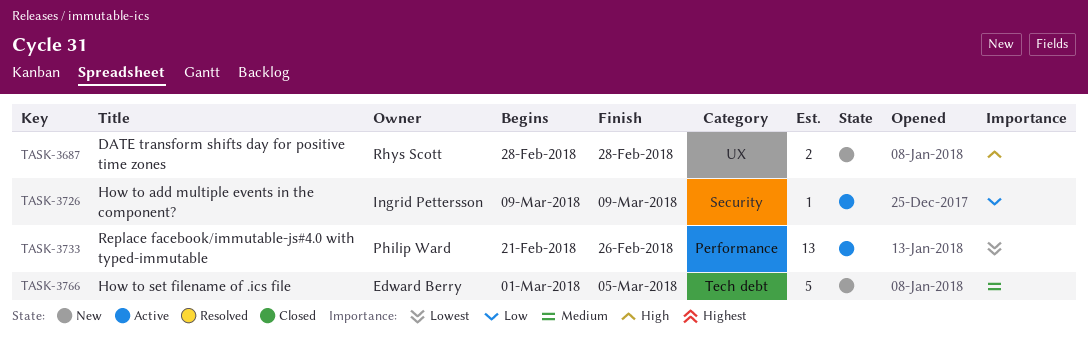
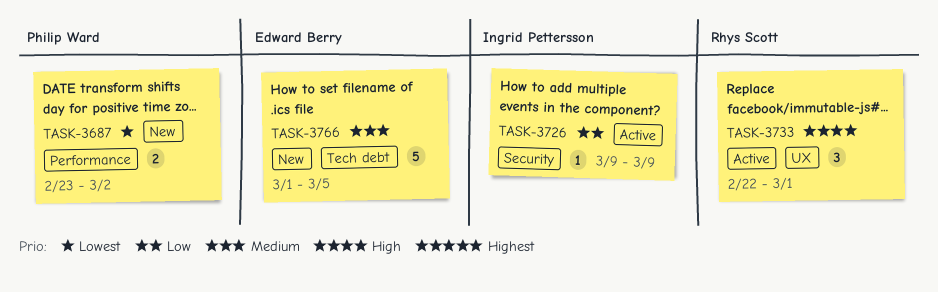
TASK-3687, owner: Rhys Scott -> Philip Ward
TASK-3687, priority: High -> Lowest
TASK-3687, label: UX -> Performance
TASK-3687, start: Feb 28 -> Feb 23
TASK-3687, due: Feb 28 -> Mar 2
TASK-3733, owner: Philip Ward -> Rhys Scott
TASK-3733, priority: Lowest -> High
TASK-3733, label: Performance -> UX
TASK-3733, estimate: 13 -> 3
TASK-3733, start: Feb 21 -> Feb 22
TASK-3733, due: Feb 26 -> Mar 1

